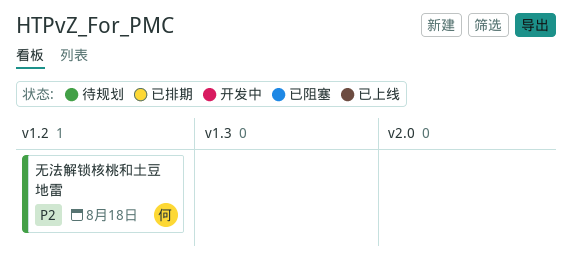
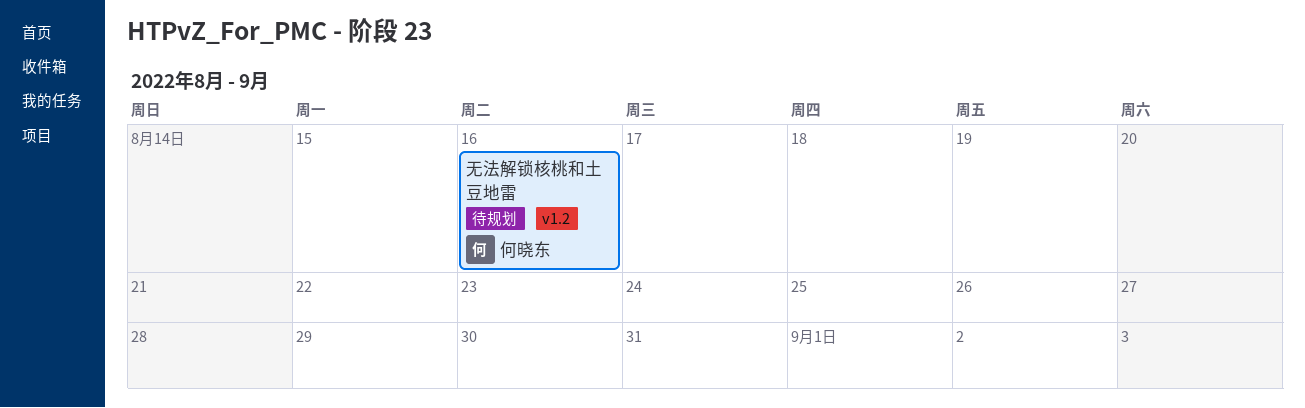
无法解锁核桃和土豆地雷, due: Aug 18 -> Aug 16

